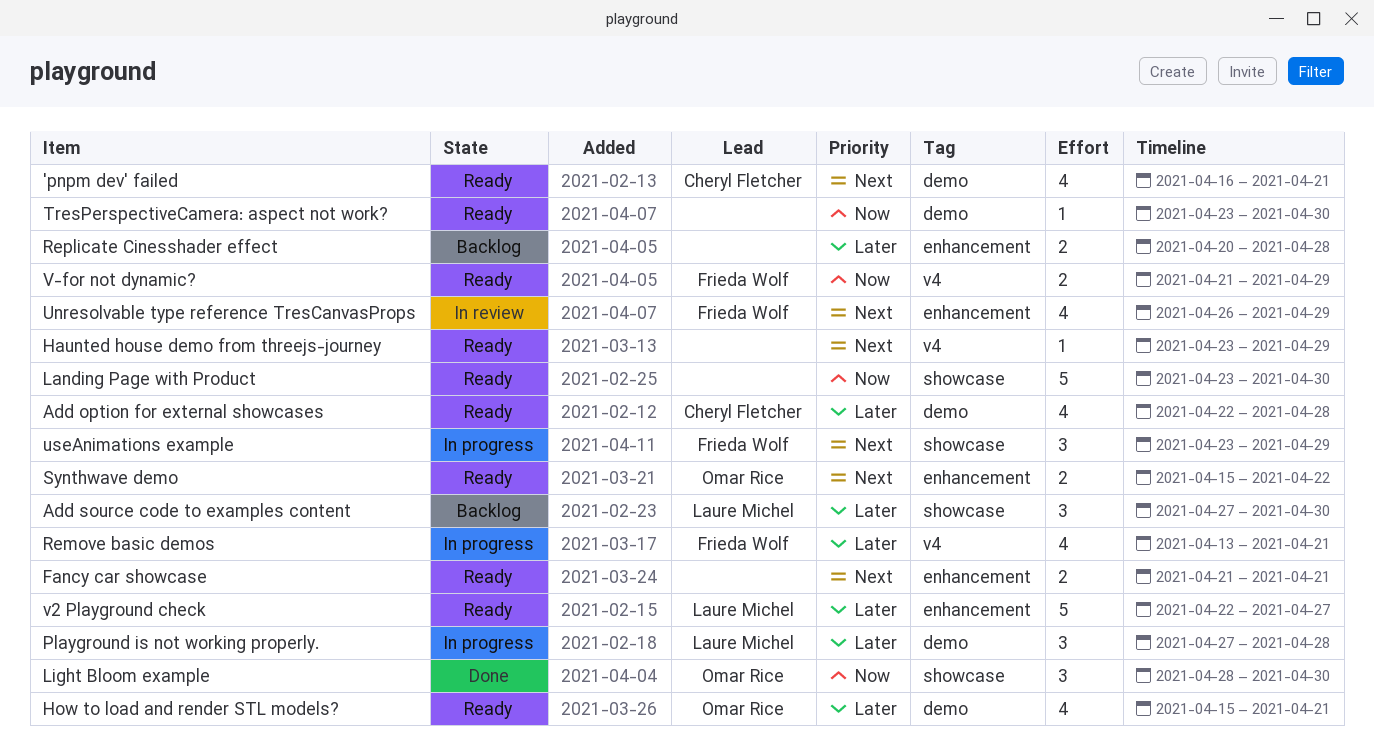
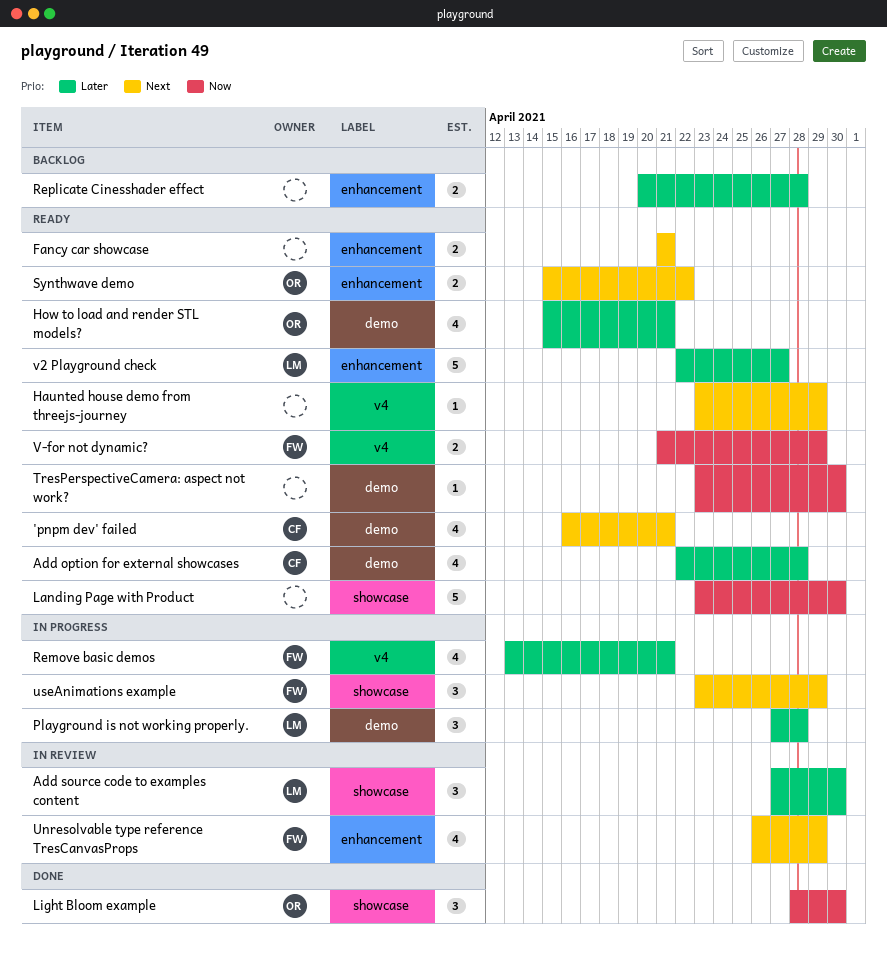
Add source code to examples content, status: Backlog -> In review

